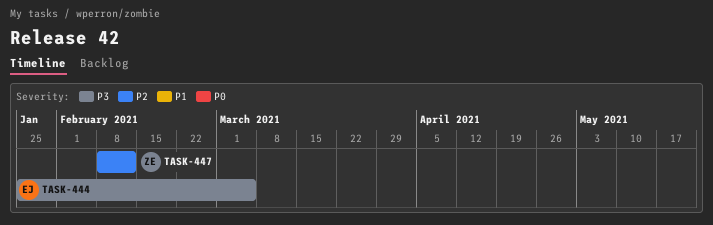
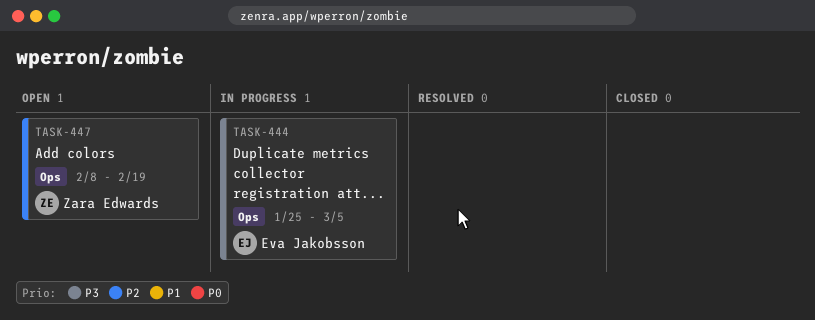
TASK-447, due: Feb 12 -> Feb 19

